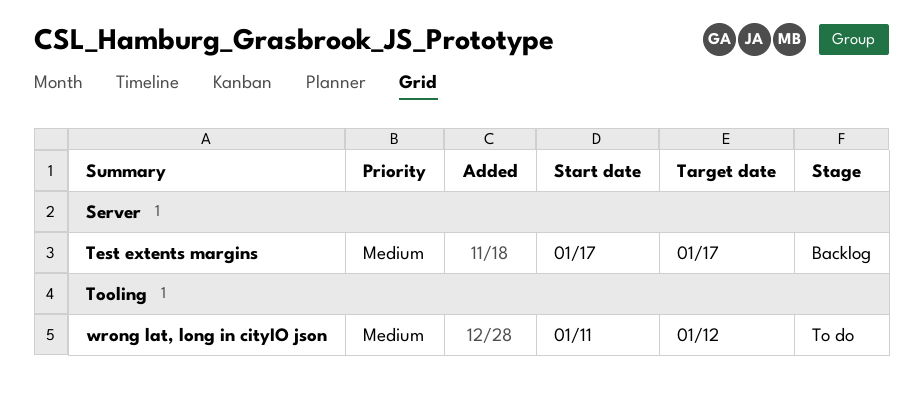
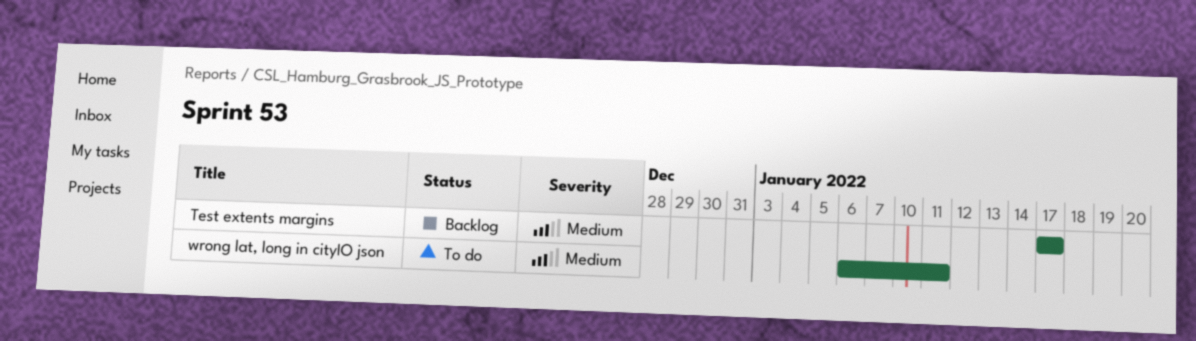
wrong lat, long in cityIO json, start: Jan 11 -> Jan 6
wrong lat, long in cityIO json, due: Jan 12 -> Jan 11

